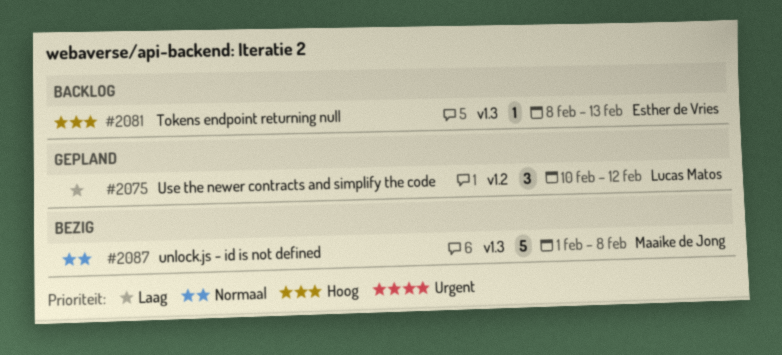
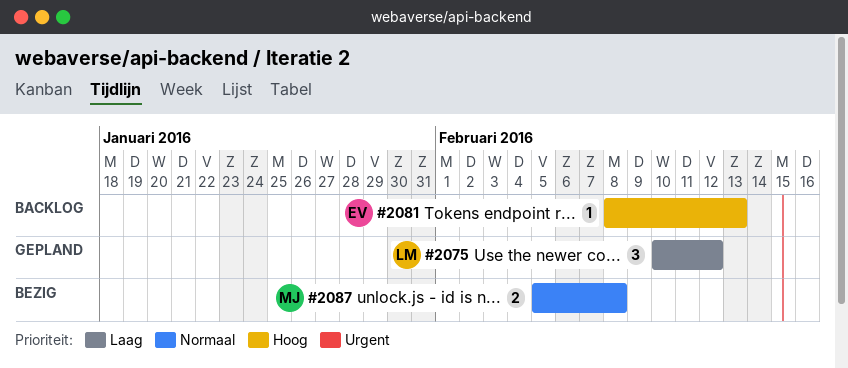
#2087, estimate: 5 -> 2
#2087, start: Feb 1 -> Feb 5

